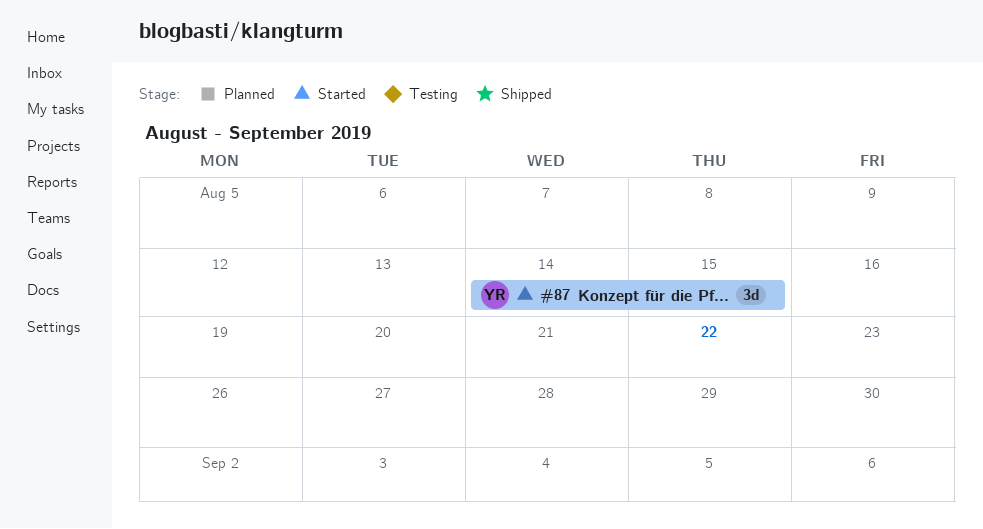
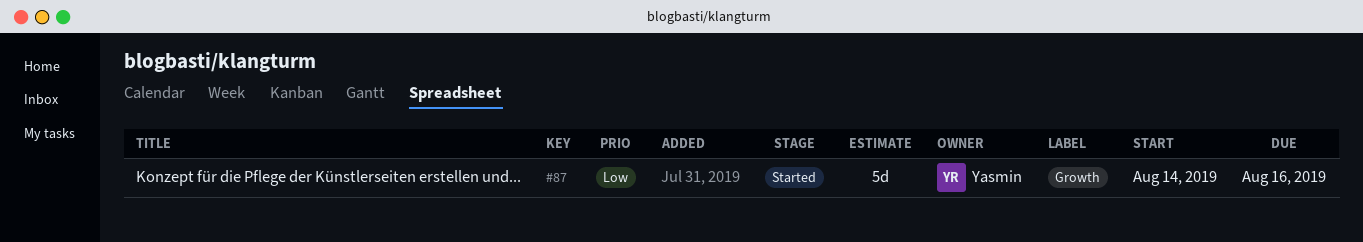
#87, estimate: 3d -> 5d
#87, due: Aug 15 -> Aug 16

